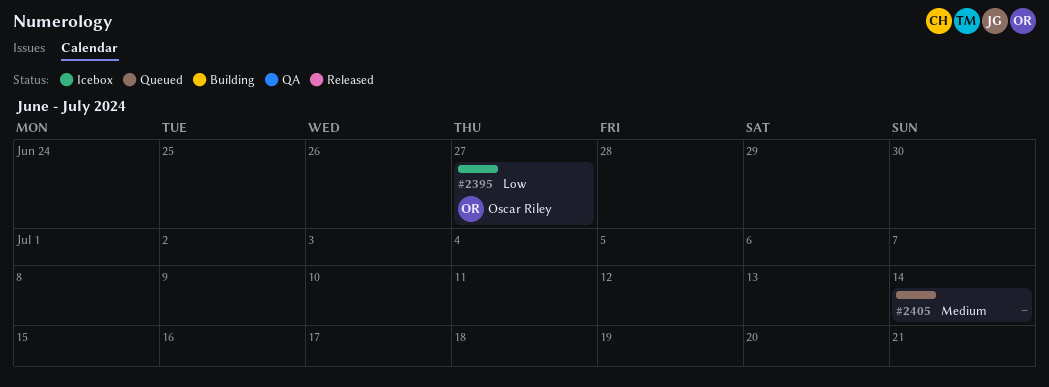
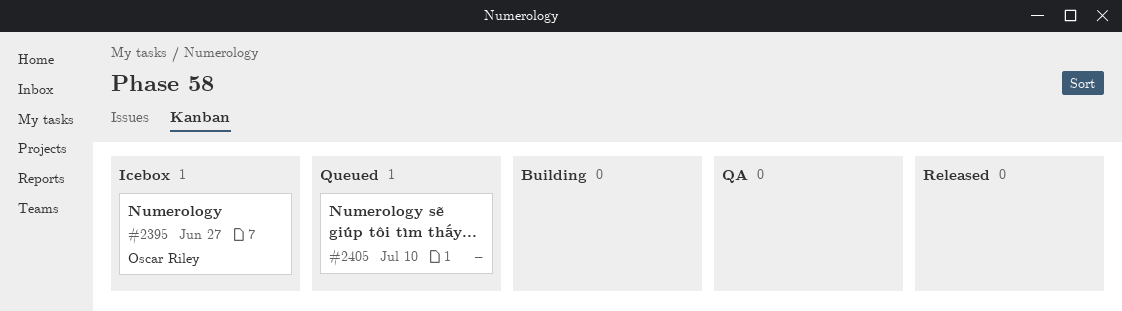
#2405, due: Jul 14 -> Jul 10

